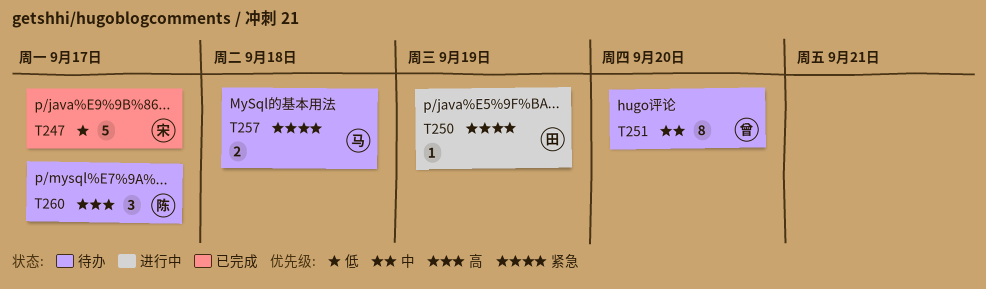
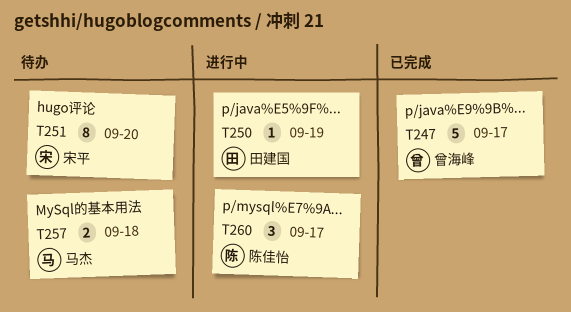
T247, owner: 宋平 -> 曾海峰
T251, owner: 曾海峰 -> 宋平
T260, status: 待办 -> 进行中

